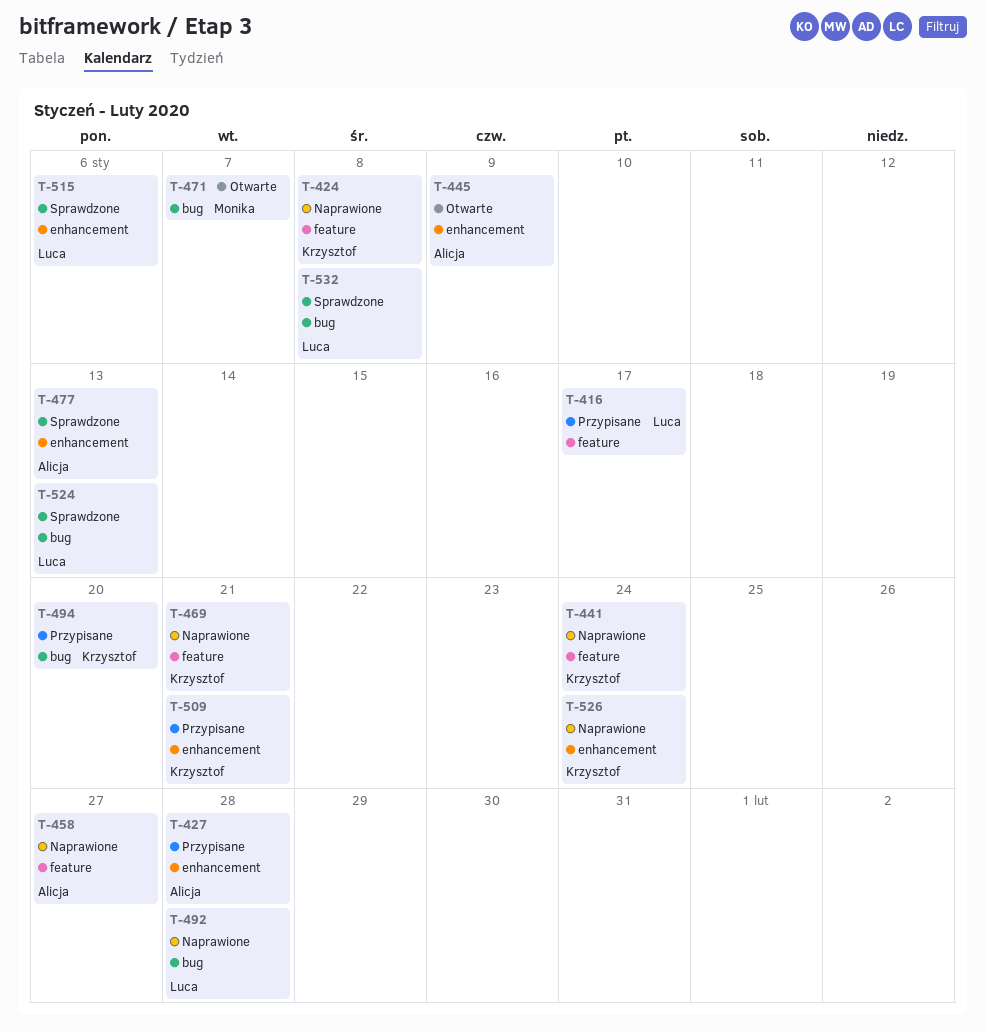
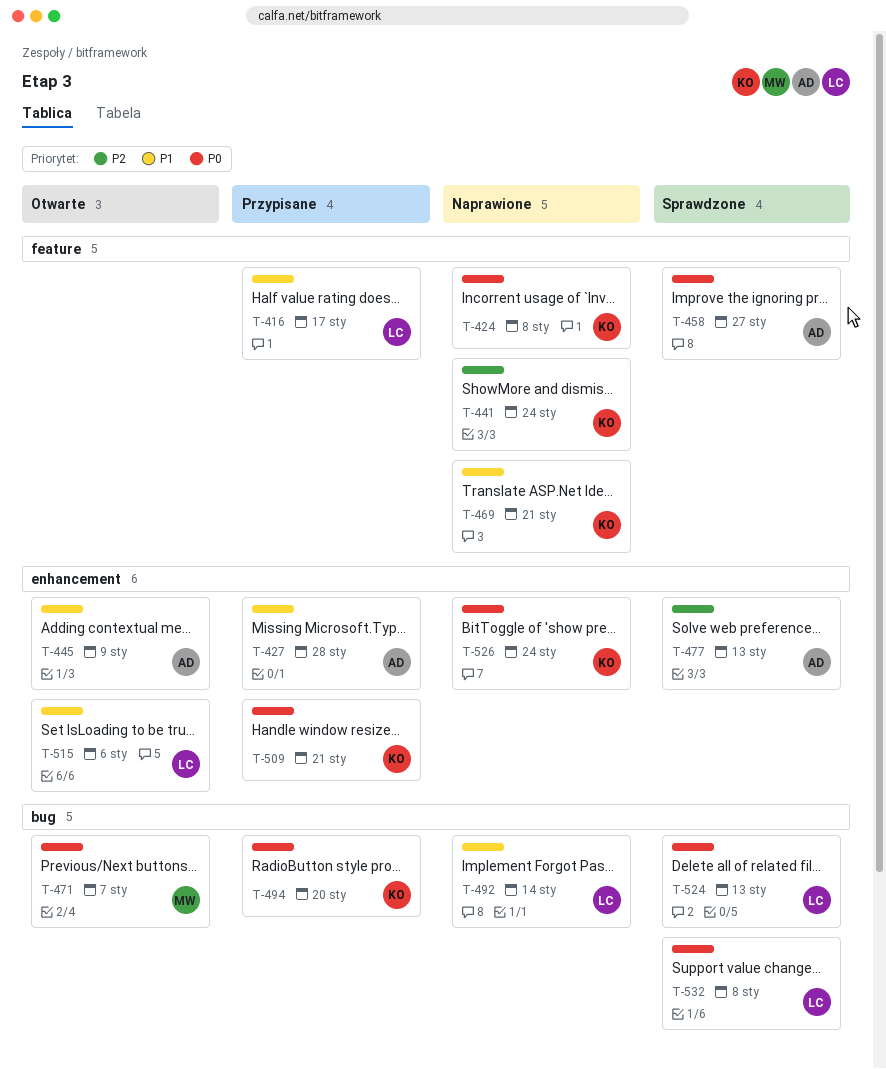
T-458, status: Naprawione -> Sprawdzone
T-492, due: Jan 28 -> Jan 14
T-515, status: Sprawdzone -> Otwarte

